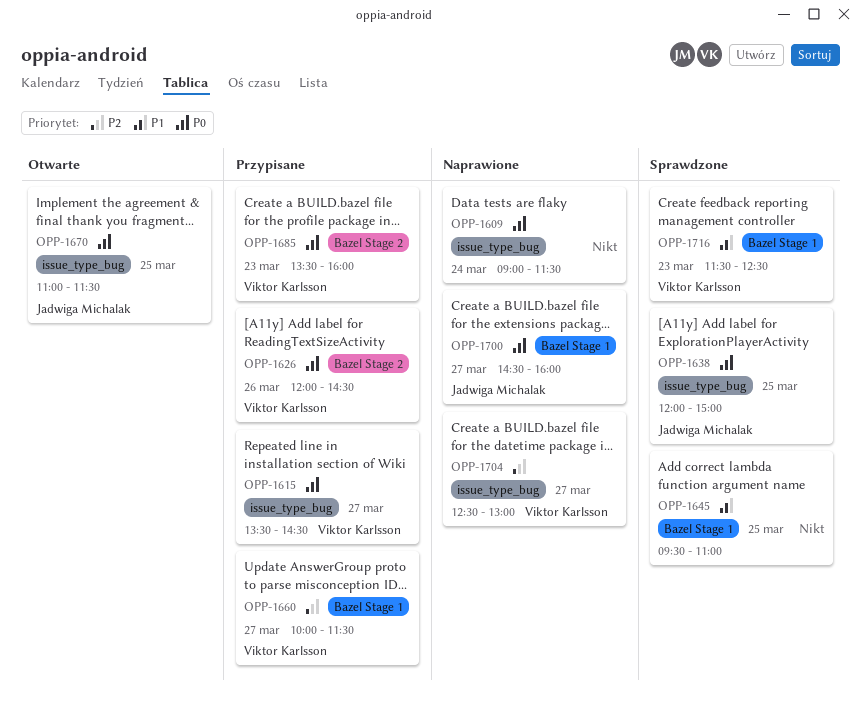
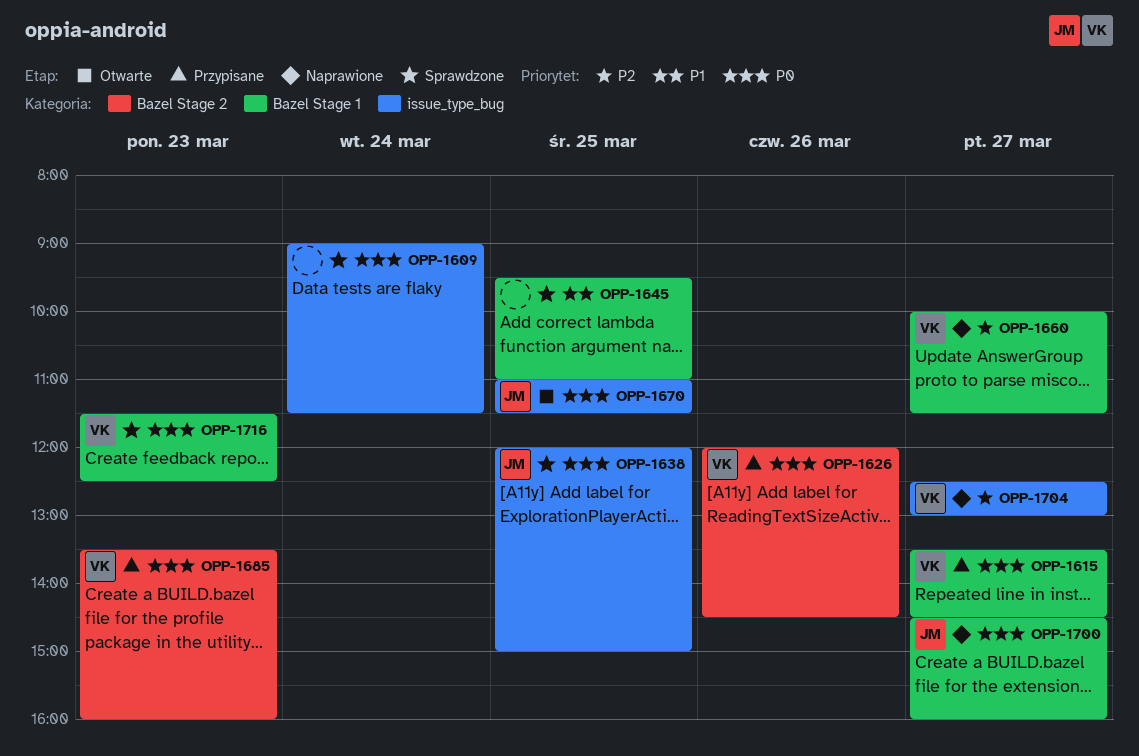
OPP-1609, status: Naprawione -> Sprawdzone
OPP-1615, label: issue_type_bug -> Bazel Stage 1
OPP-1660, status: Przypisane -> Naprawione
OPP-1716, priority: P1 -> P0

